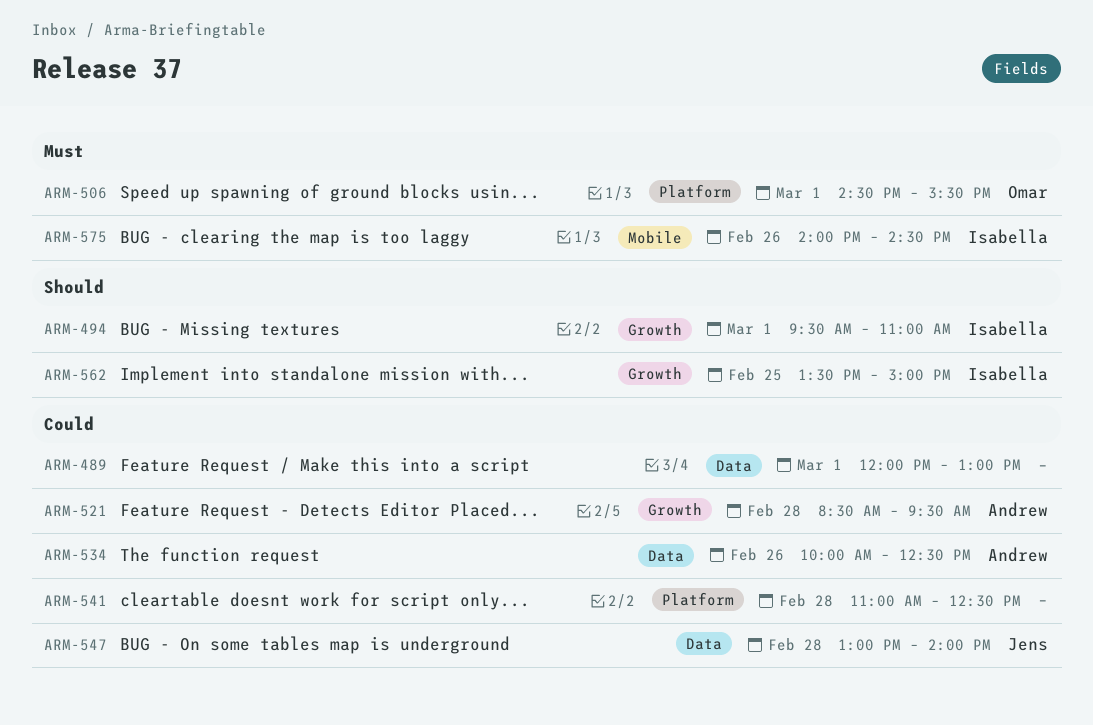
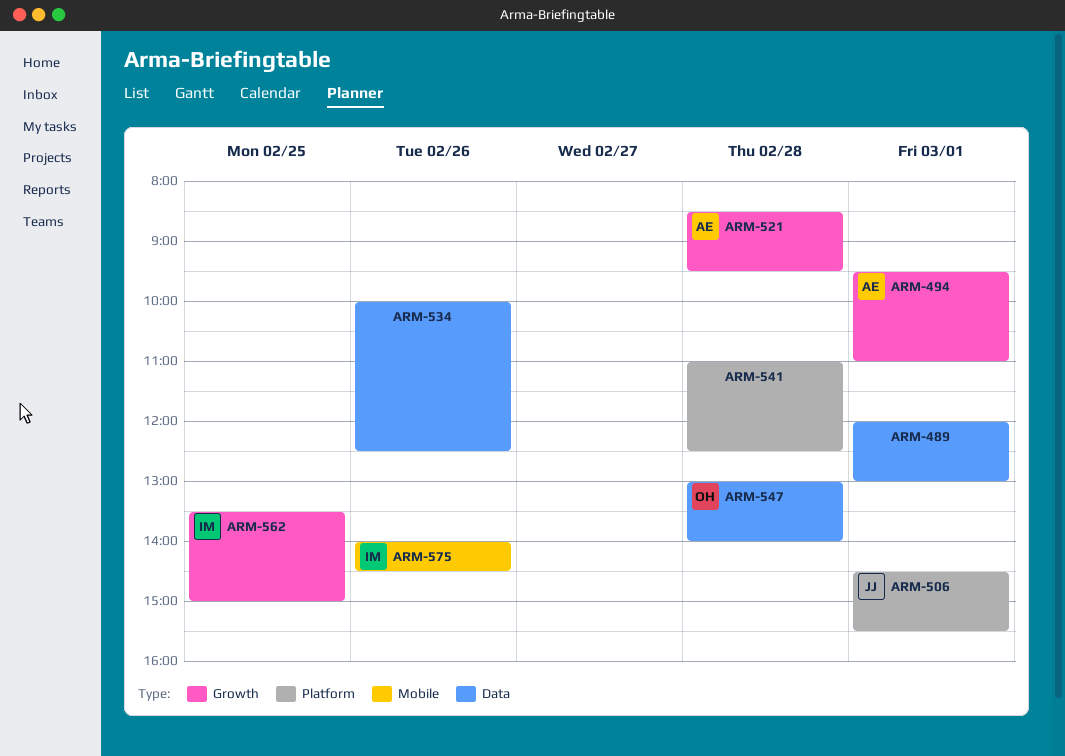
ARM-494, owner: Isabella -> Andrew
ARM-506, owner: Omar -> Jens
ARM-534, owner: Andrew -> none
ARM-547, owner: Jens -> Omar

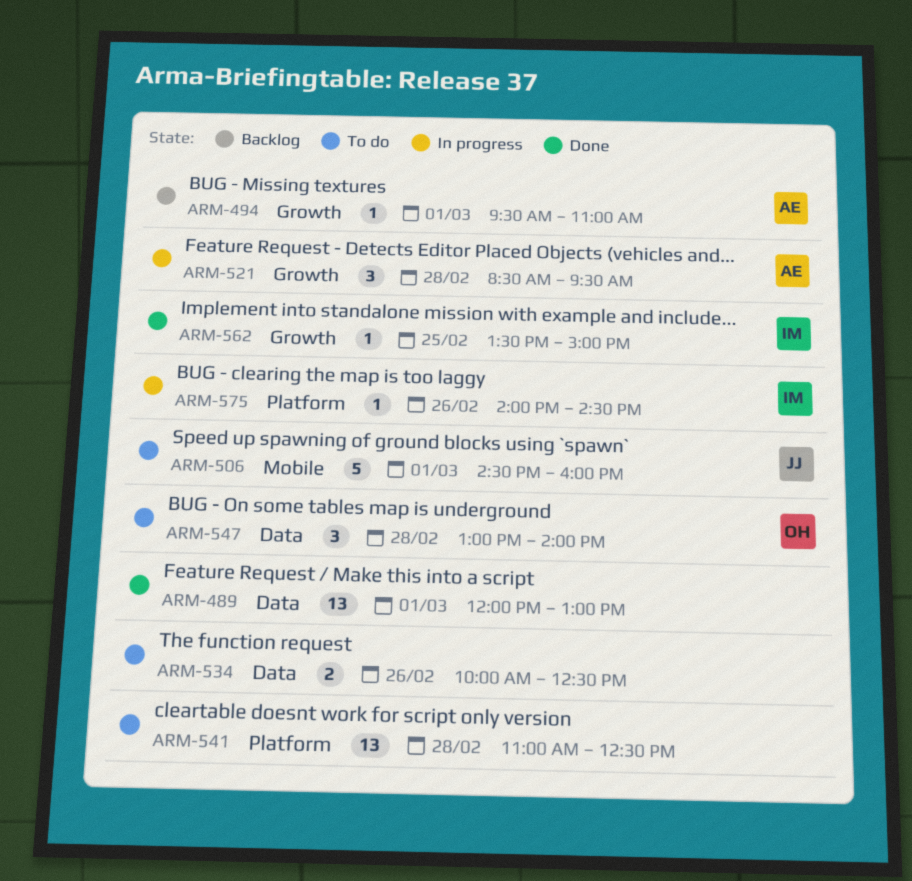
ARM-506, label: Platform -> Mobile
ARM-506, ends: 15:30 -> 16:00
ARM-575, label: Mobile -> Platform

